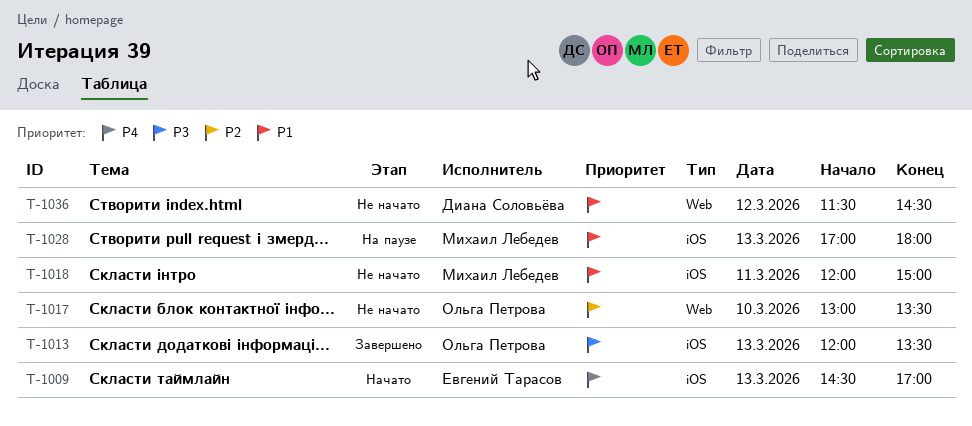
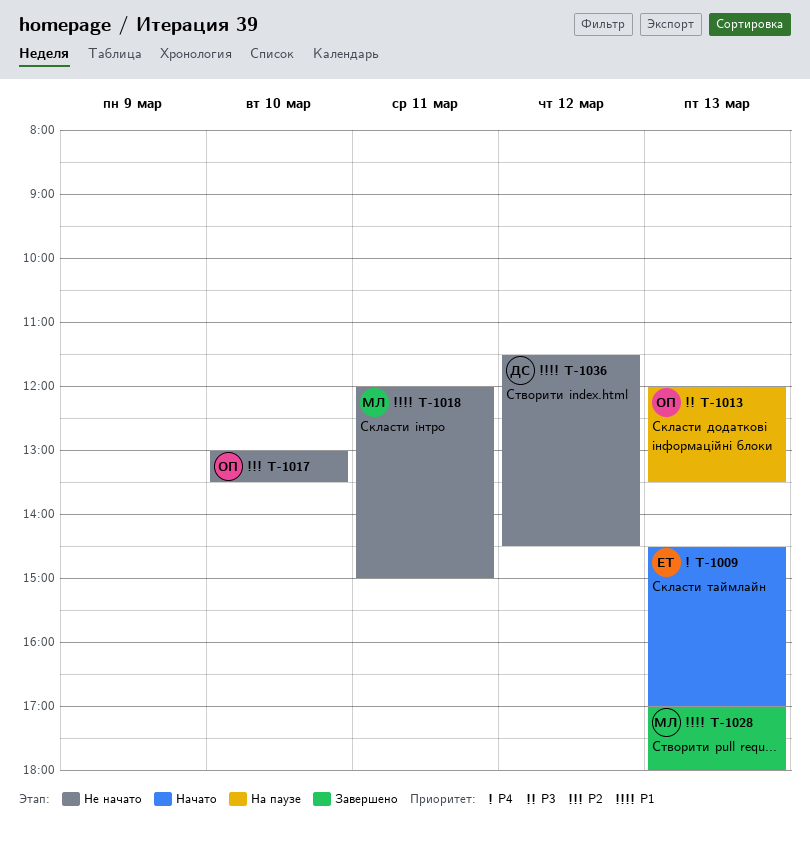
T-1013, status: Завершено -> На паузе
T-1028, status: На паузе -> Завершено

